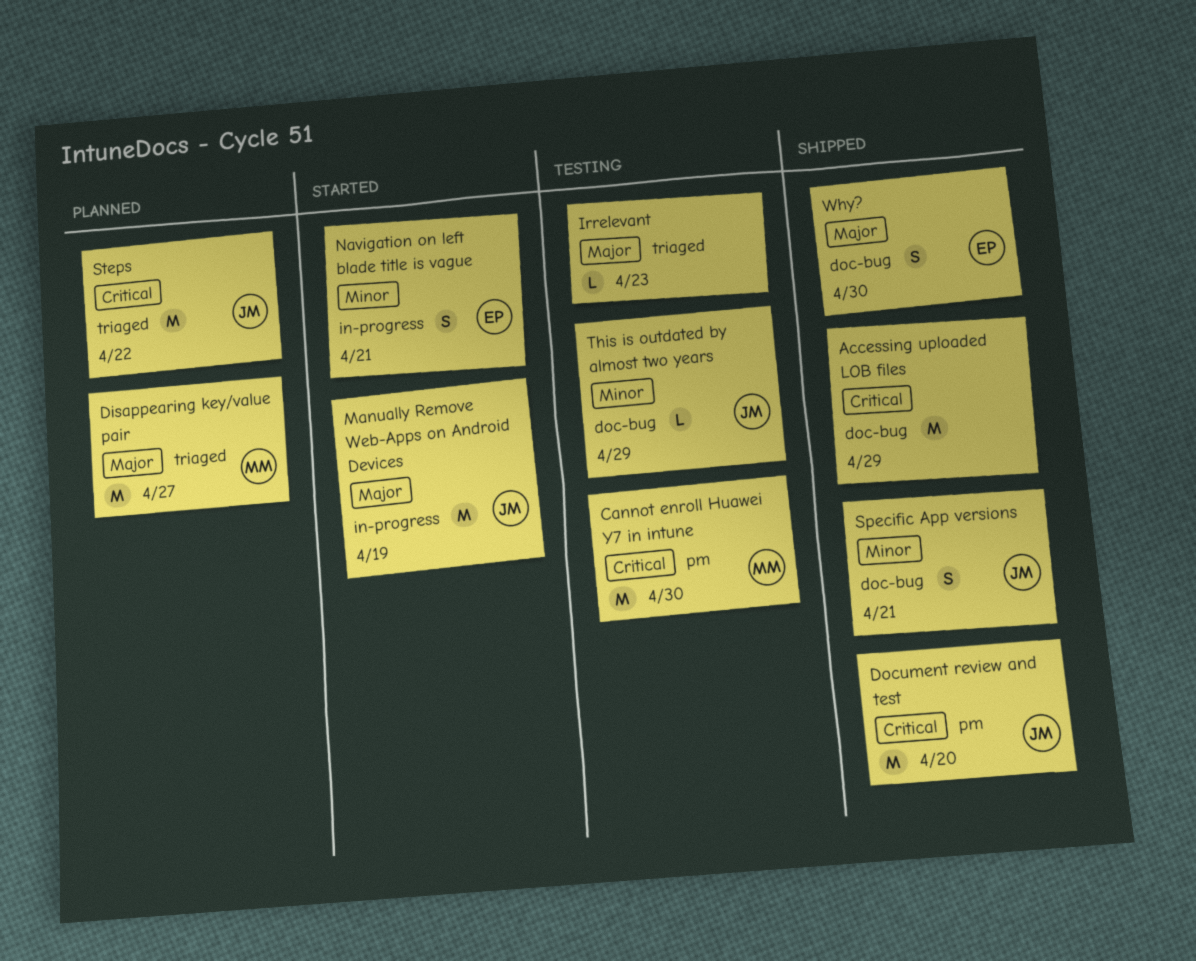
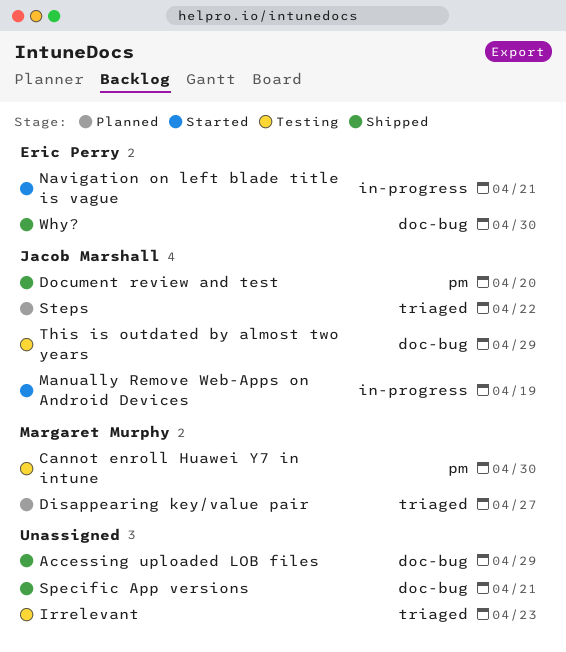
Specific App versions, owner: Jacob Marshall -> none

